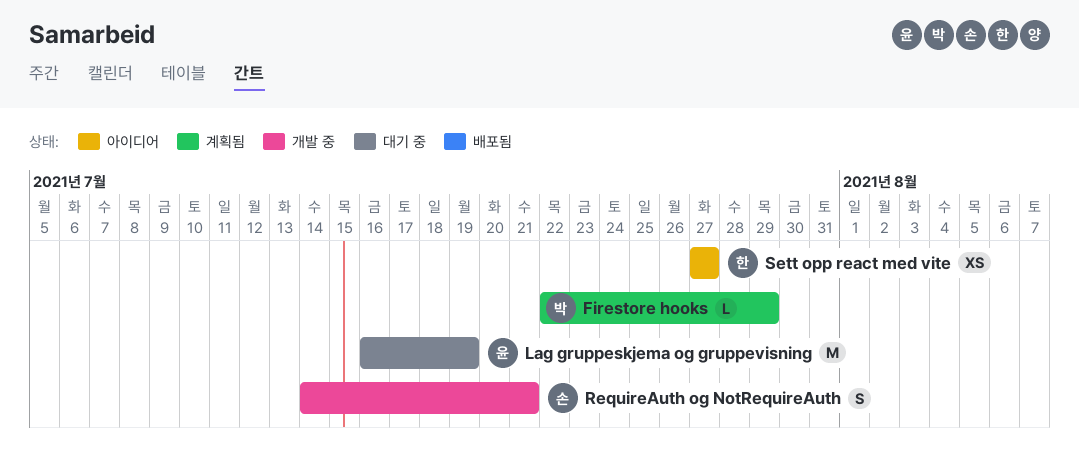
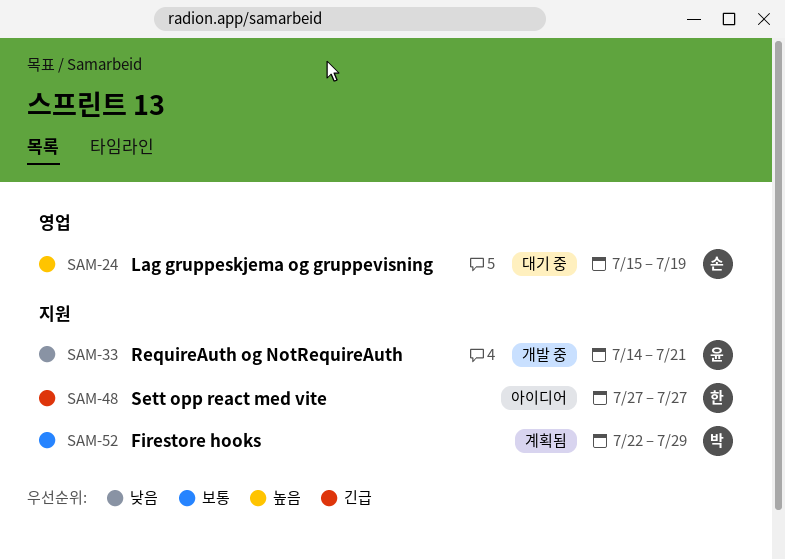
Lag gruppeskjema og gruppevisning, owner: 윤 -> 손
Lag gruppeskjema og gruppevisning, start: Jul 16 -> Jul 15
RequireAuth og NotRequireAuth, owner: 손 -> 윤

